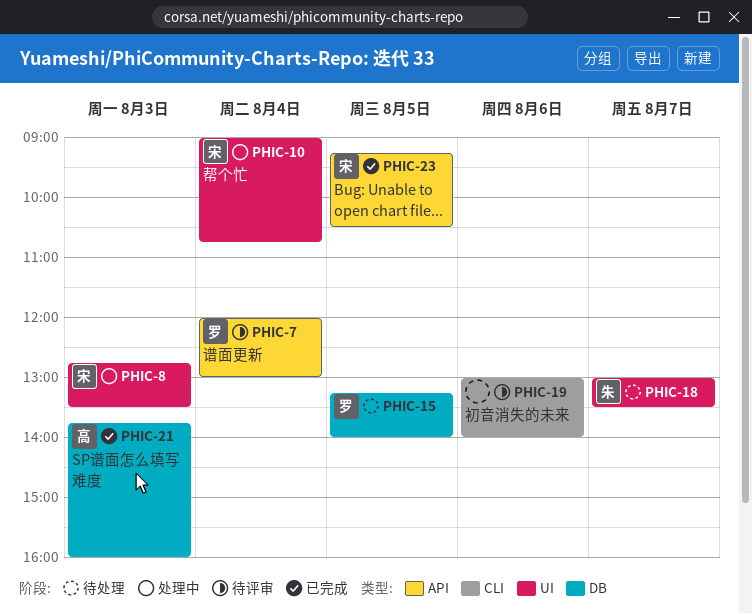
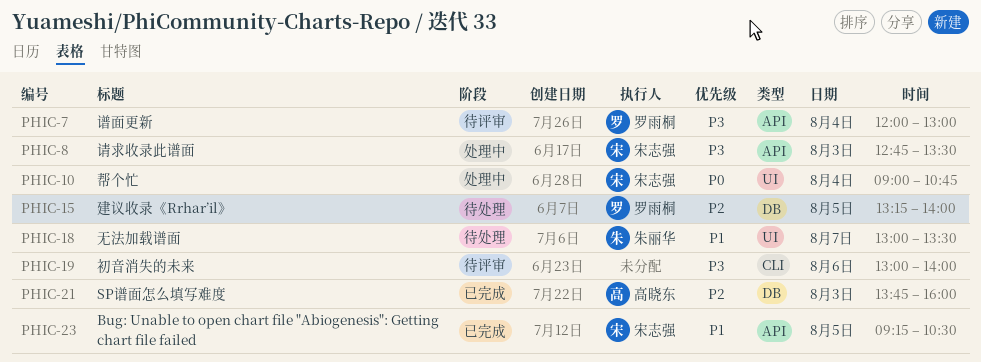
PHIC-8, label: UI -> API

